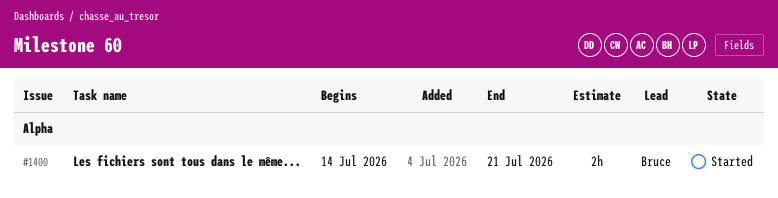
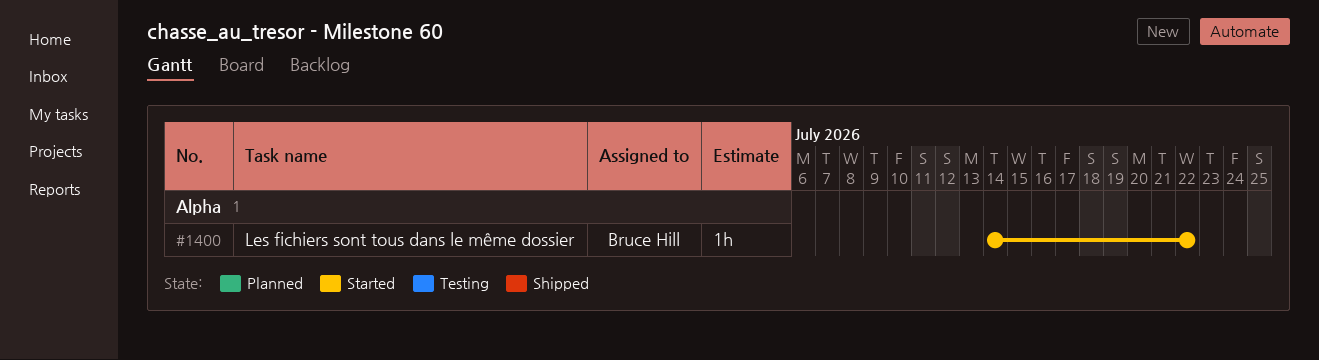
#1400, estimate: 2h -> 1h
#1400, due: Jul 21 -> Jul 22

